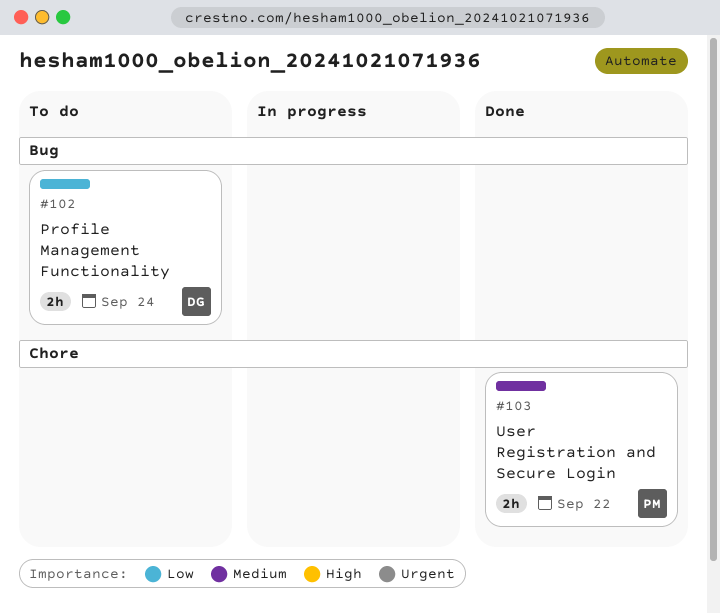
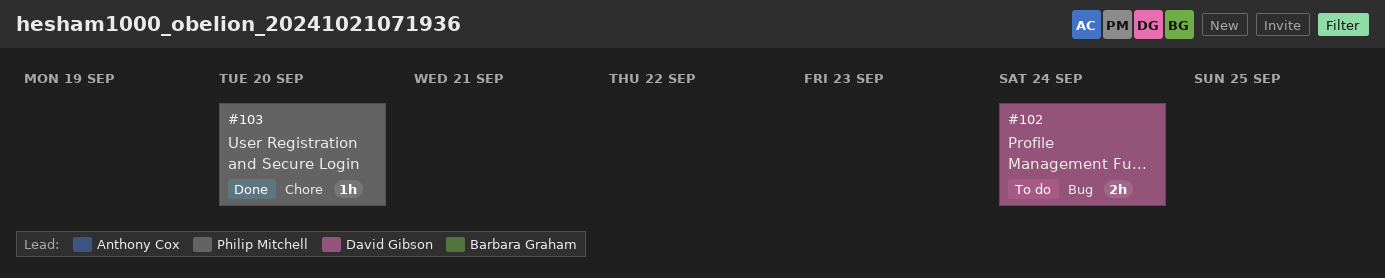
#103, estimate: 2h -> 1h
#103, due: Sep 22 -> Sep 20

